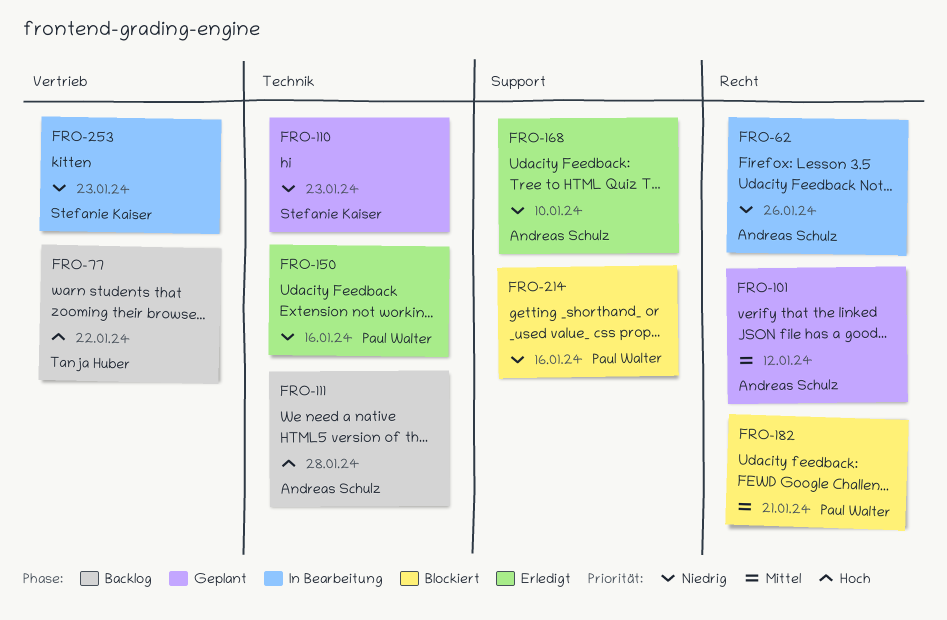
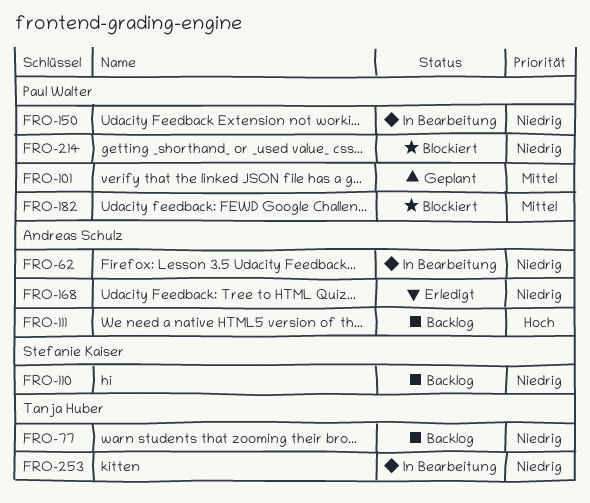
FRO-77, priority: Hoch -> Niedrig
FRO-101, owner: Andreas Schulz -> Paul Walter
FRO-110, status: Geplant -> Backlog
FRO-150, status: Erledigt -> In Bearbeitung
FRO-253, owner: Stefanie Kaiser -> Tanja Huber

